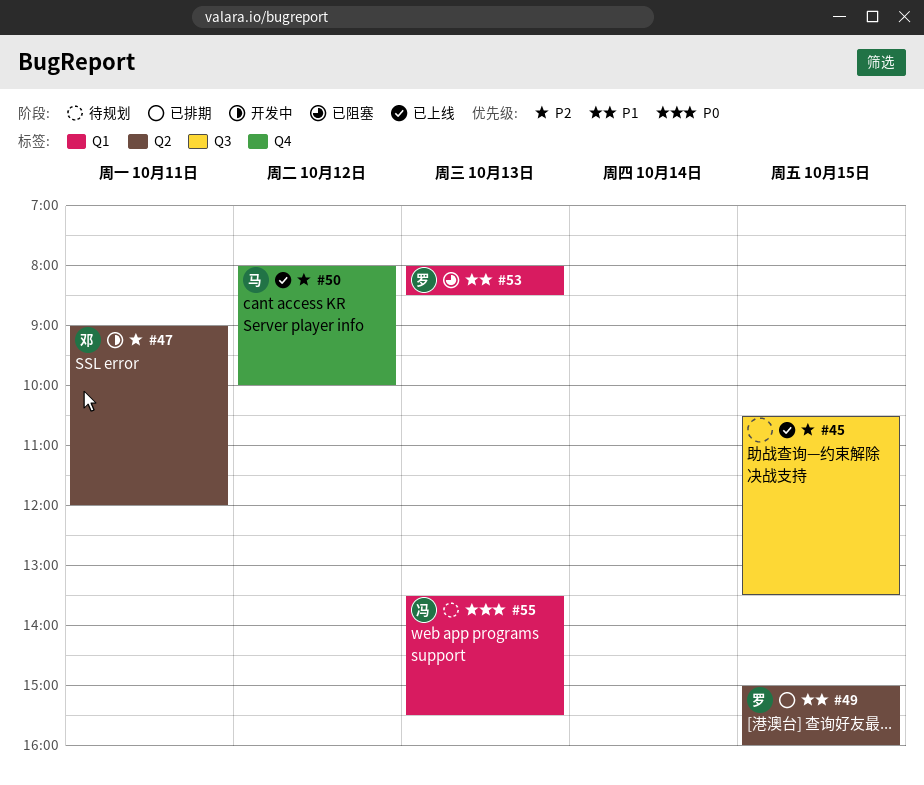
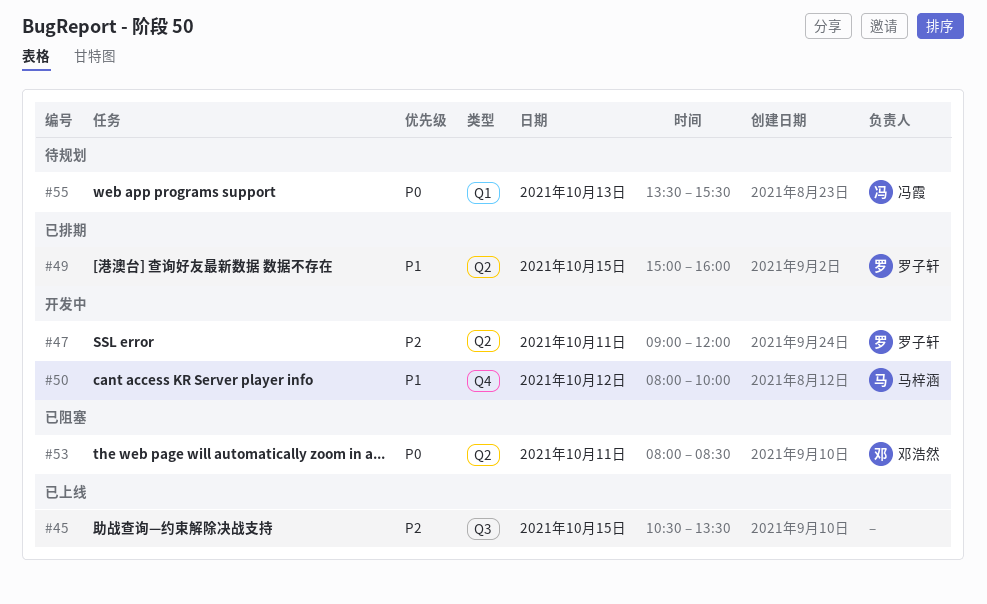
#47, owner: 邓浩然 -> 罗子轩
#50, status: 已上线 -> 开发中
#50, priority: P2 -> P1
#53, owner: 罗子轩 -> 邓浩然
#53, priority: P1 -> P0
#53, label: Q1 -> Q2
#53, day: Oct 13 -> Oct 11

